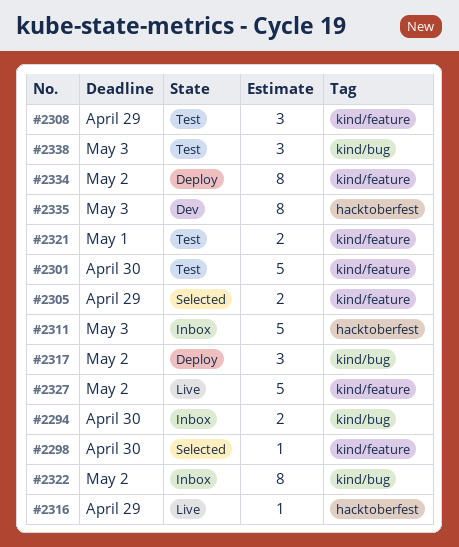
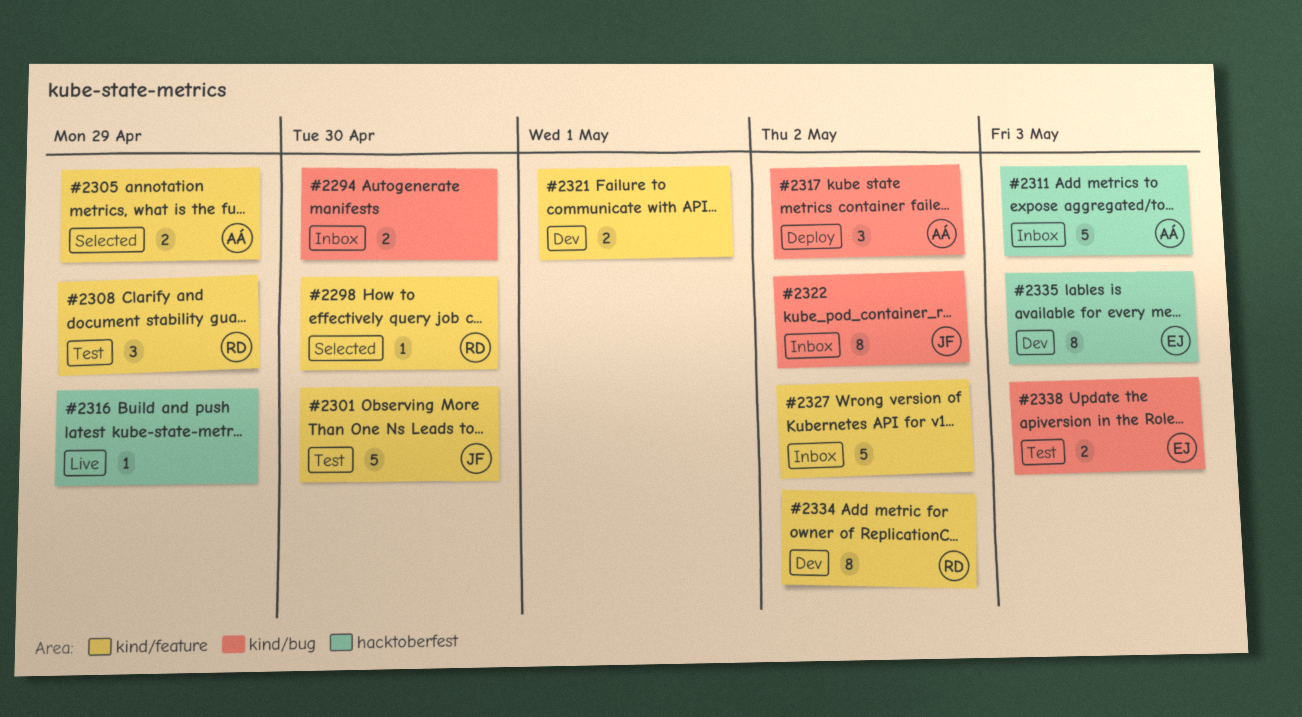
#2321, status: Test -> Dev
#2327, status: Live -> Inbox
#2334, status: Deploy -> Dev
#2338, estimate: 3 -> 2

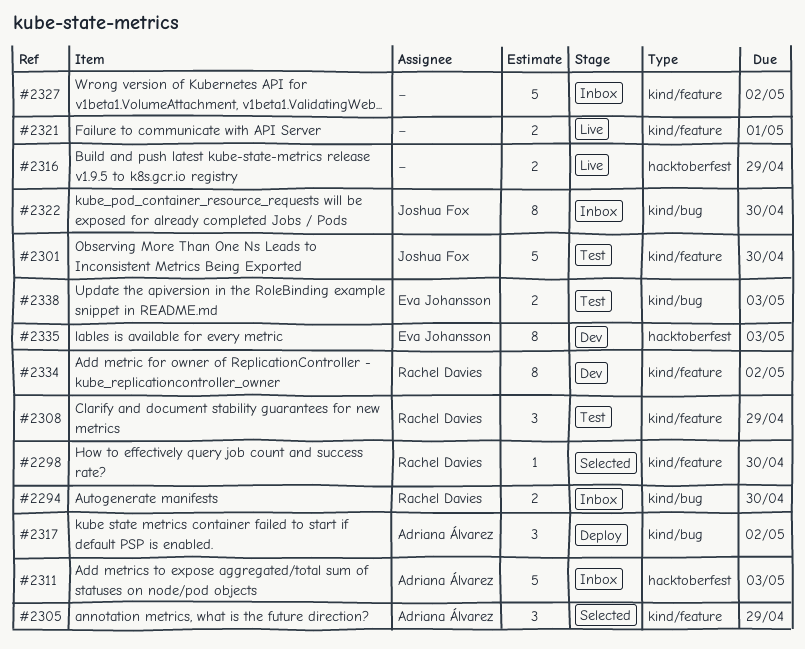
#2294, owner: none -> Rachel Davies
#2305, estimate: 2 -> 3
#2316, estimate: 1 -> 2
#2321, status: Dev -> Live
#2322, due: May 2 -> Apr 30

